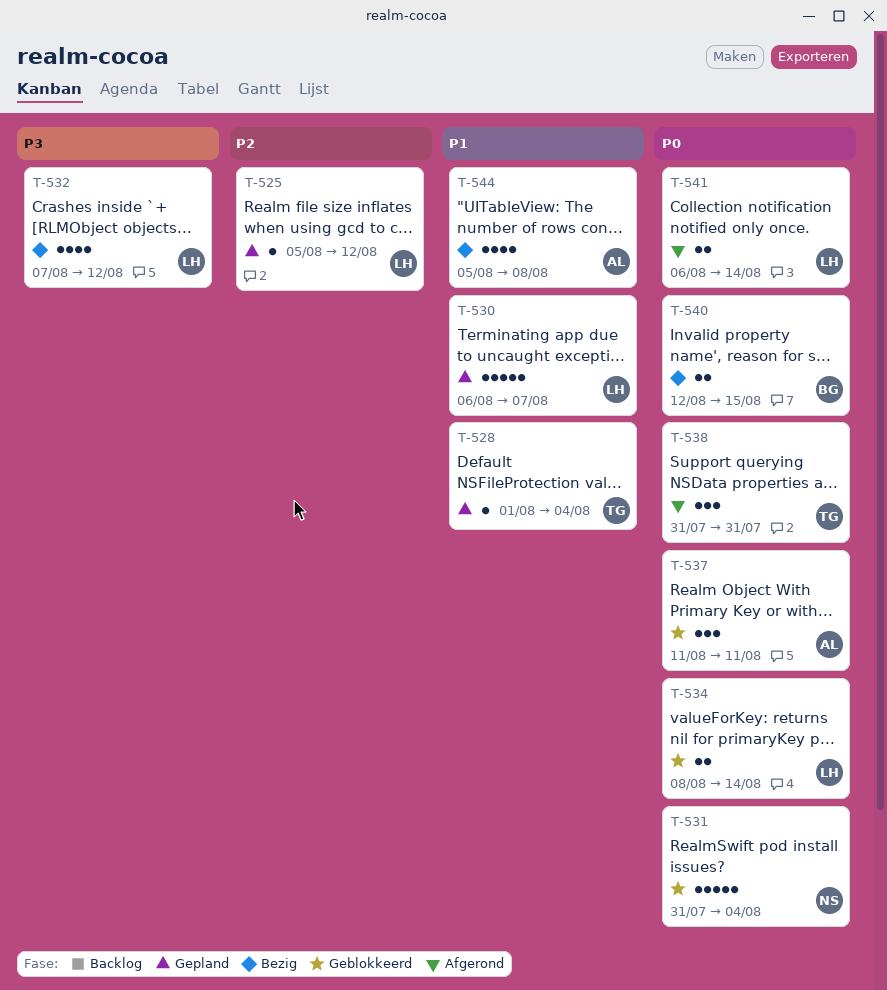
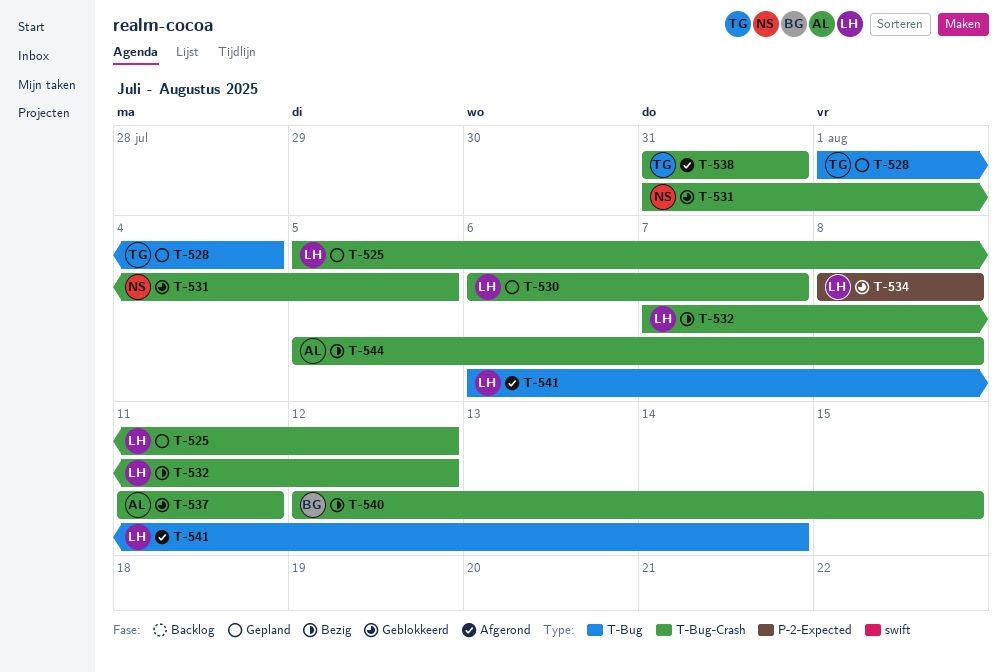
T-531, due: Aug 4 -> Aug 5
T-534, due: Aug 14 -> Aug 8

